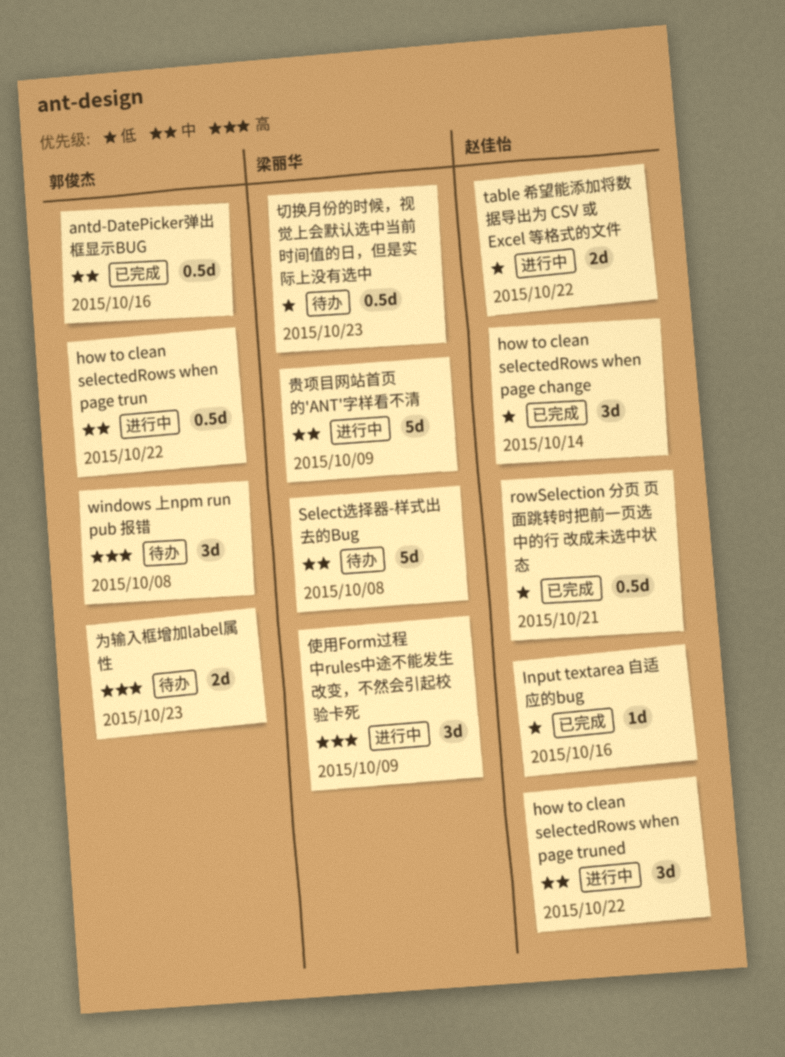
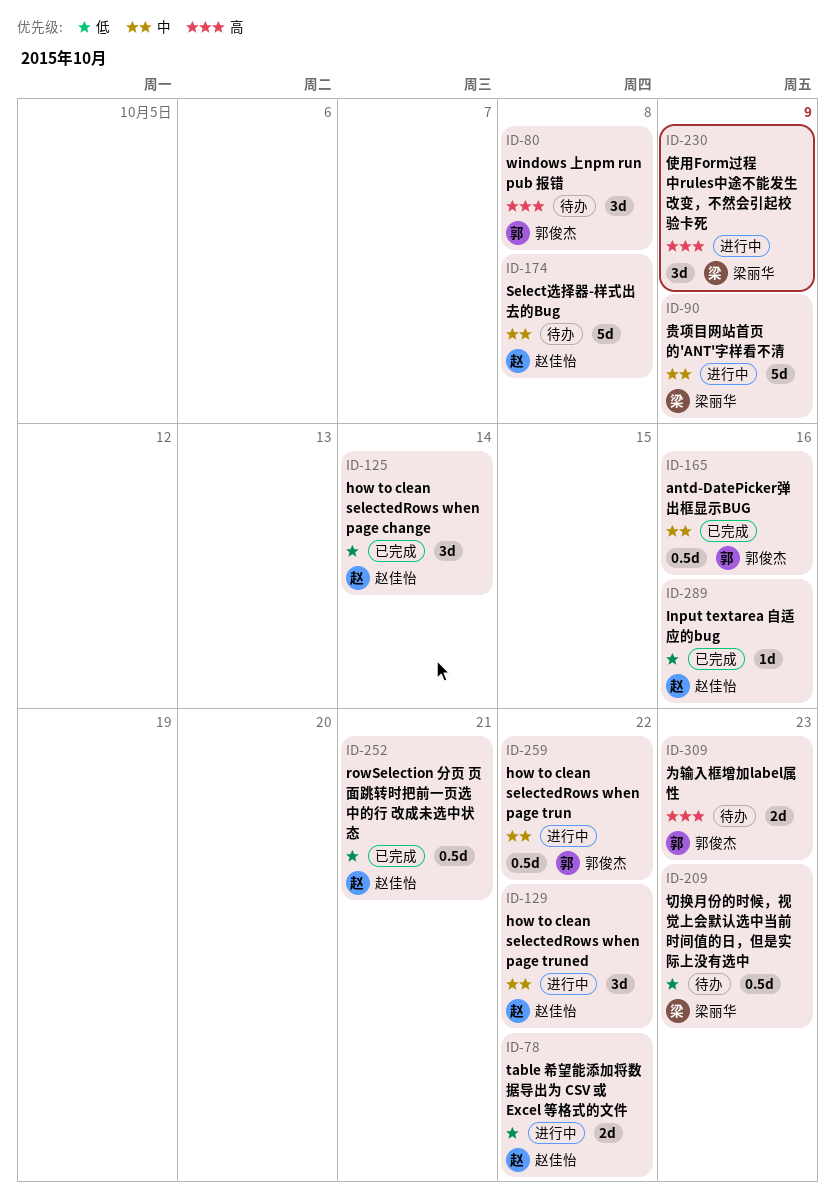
Select选择器-样式出去的Bug, owner: 梁丽华 -> 赵佳怡

